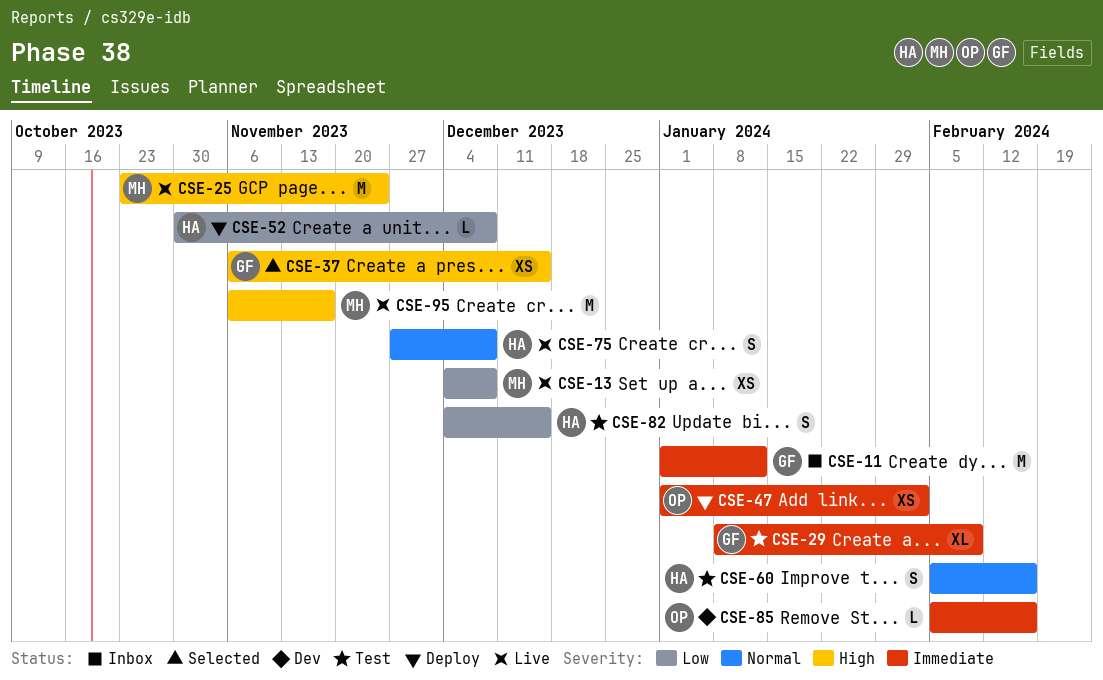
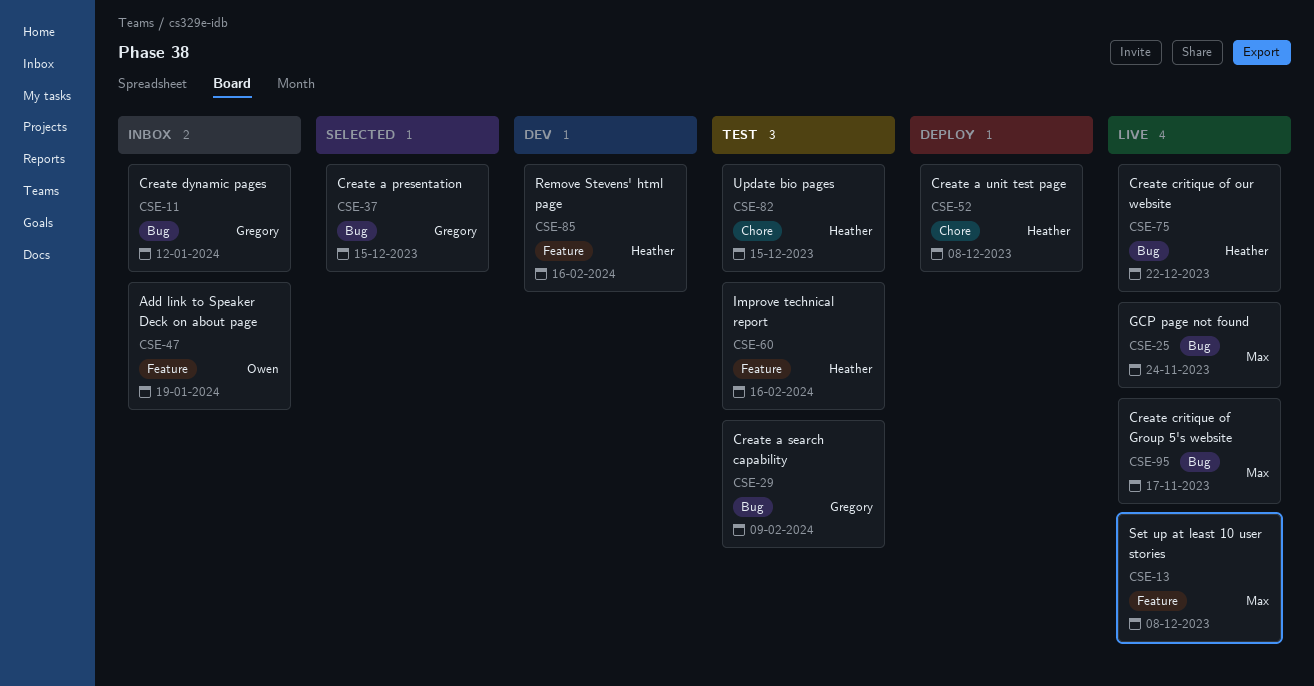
CSE-47, status: Deploy -> Inbox
CSE-47, due: Feb 2 -> Jan 19
CSE-75, due: Dec 8 -> Dec 22
CSE-85, owner: Owen -> Heather

